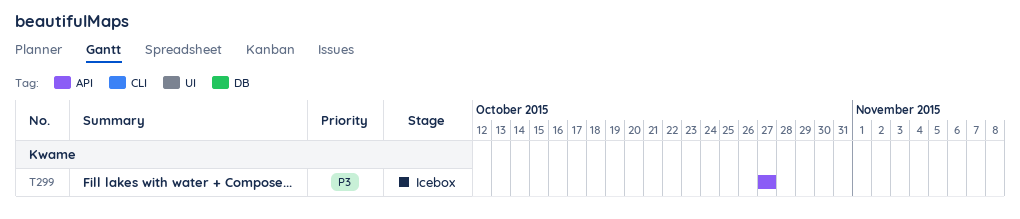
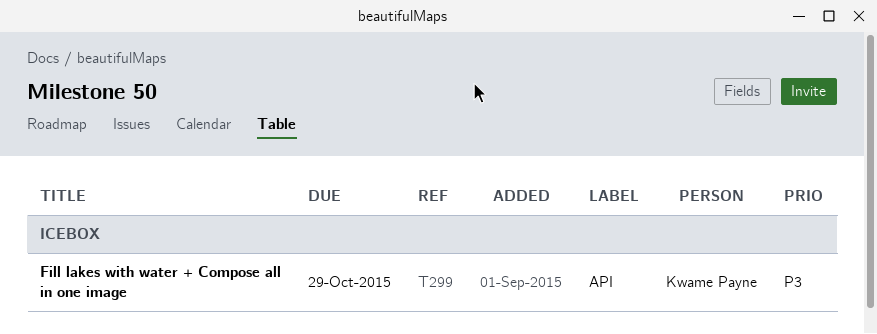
T299, due: Oct 27 -> Oct 29

